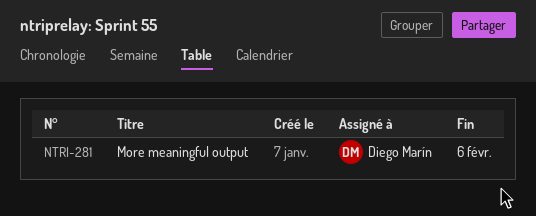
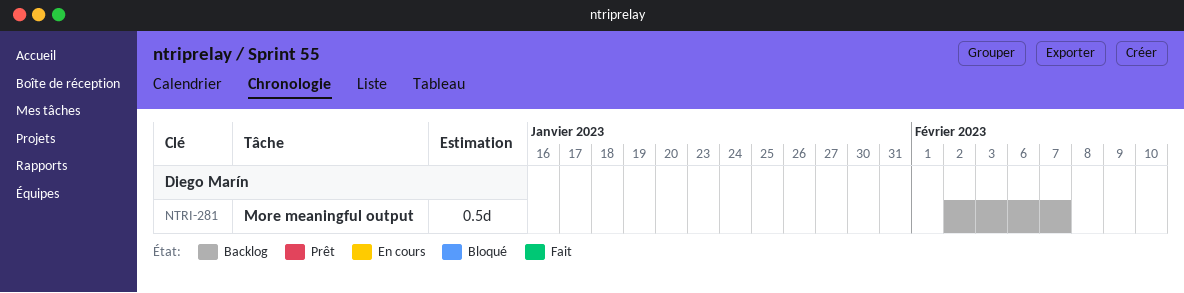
NTRI-281, due: Feb 6 -> Feb 7

